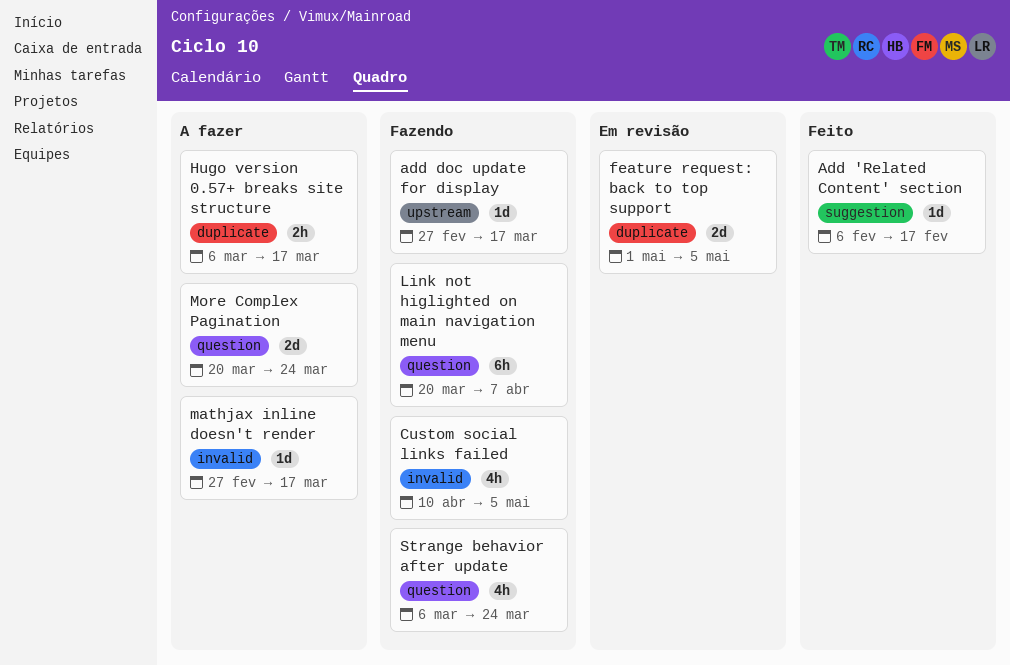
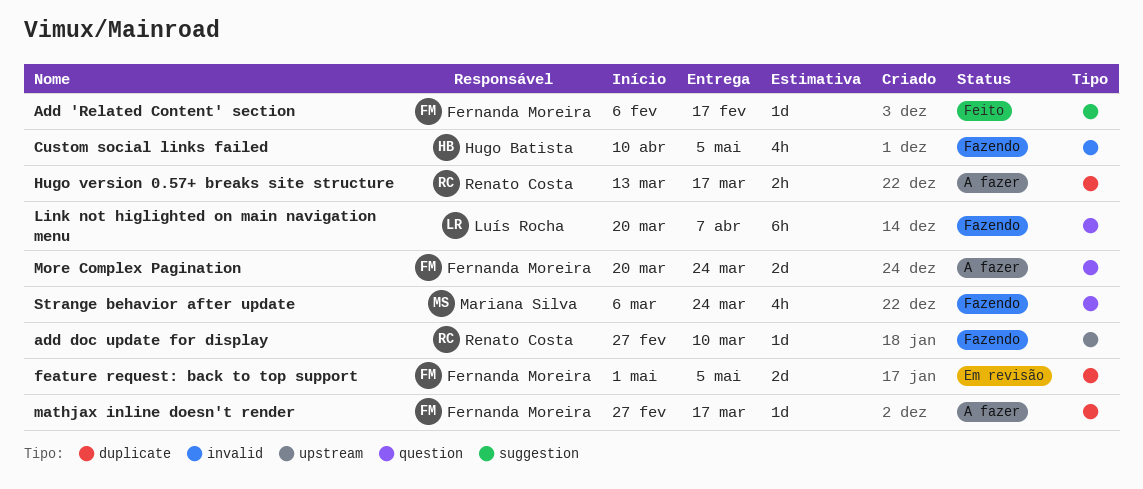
add doc update for display, due: Mar 17 -> Mar 10
Hugo version 0.57+ breaks site structure, start: Mar 6 -> Mar 13
mathjax inline doesn't render, label: invalid -> duplicate

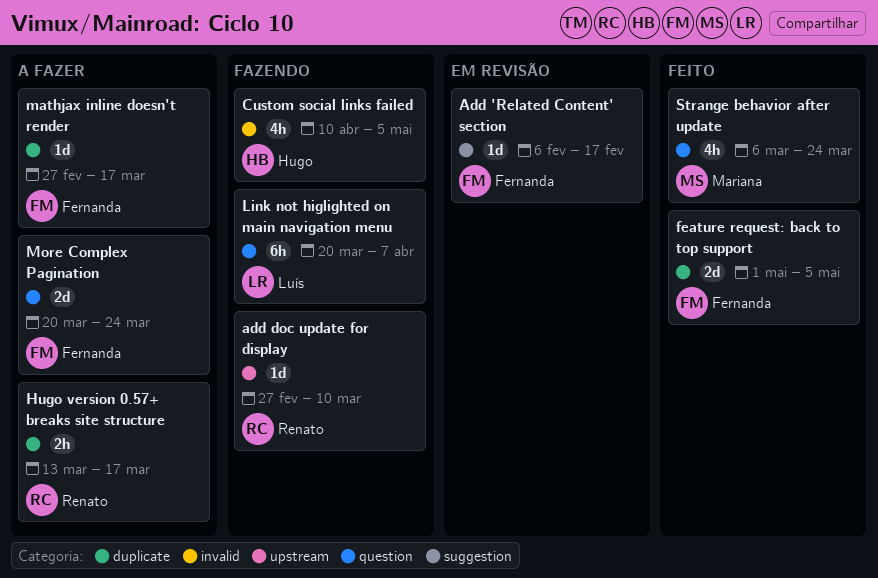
Add 'Related Content' section, status: Feito -> Em revisão
feature request: back to top support, status: Em revisão -> Feito
Strange behavior after update, status: Fazendo -> Feito

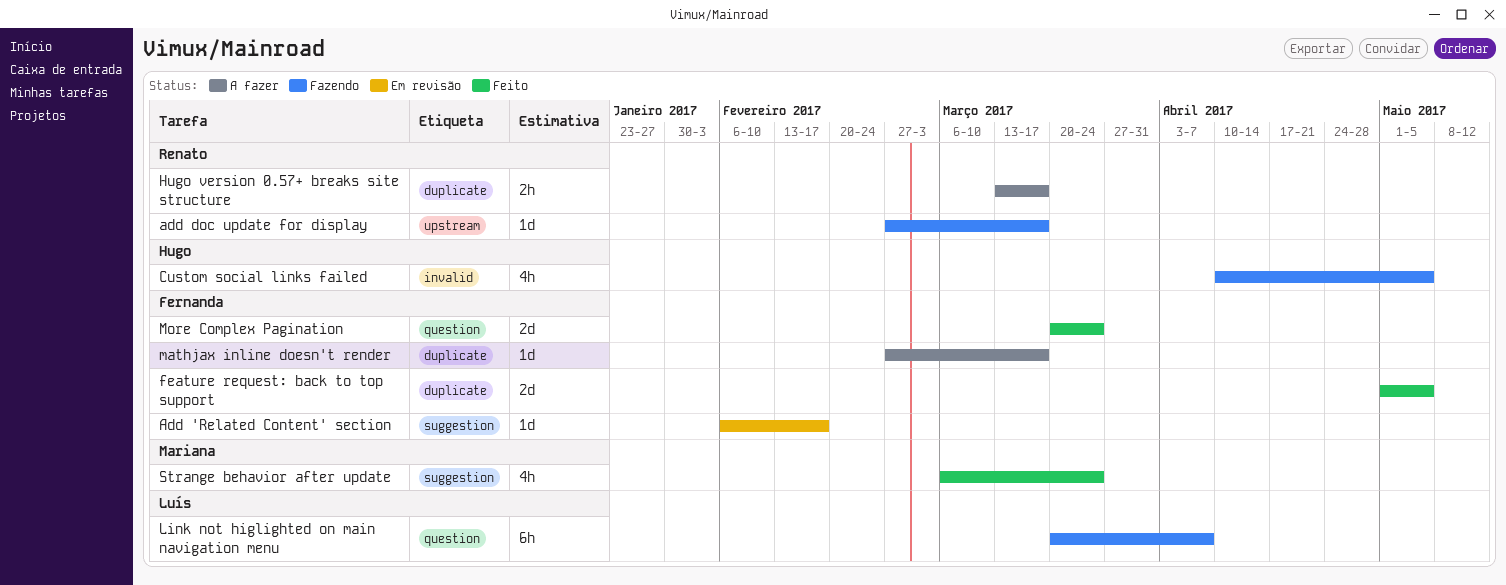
add doc update for display, due: Mar 10 -> Mar 17
More Complex Pagination, status: A fazer -> Feito
Strange behavior after update, label: question -> suggestion

